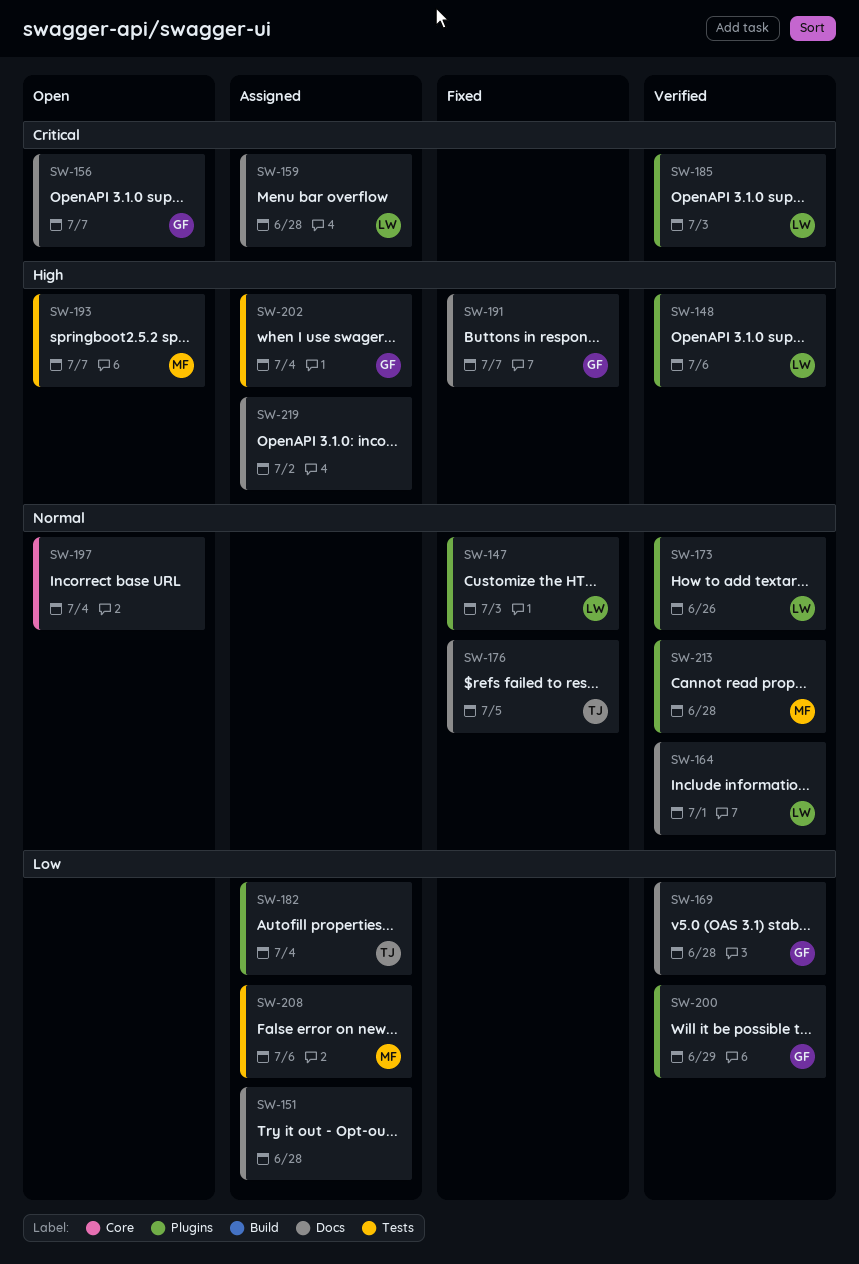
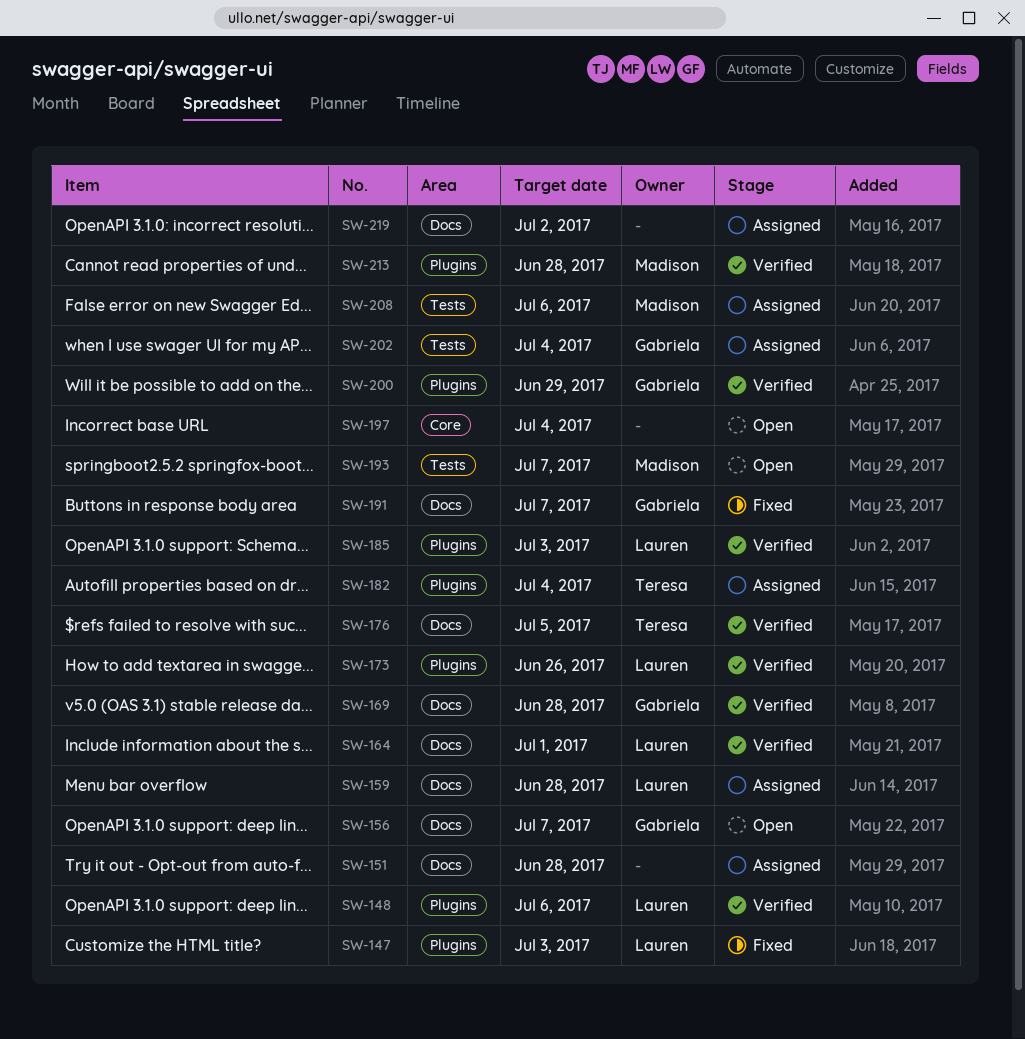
SW-176, status: Fixed -> Verified

